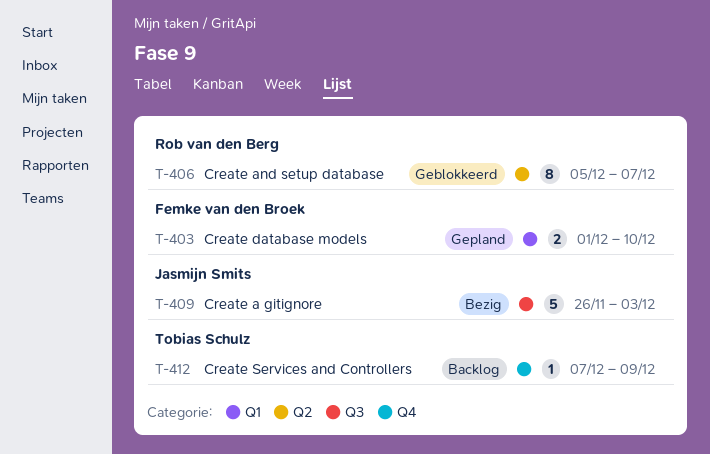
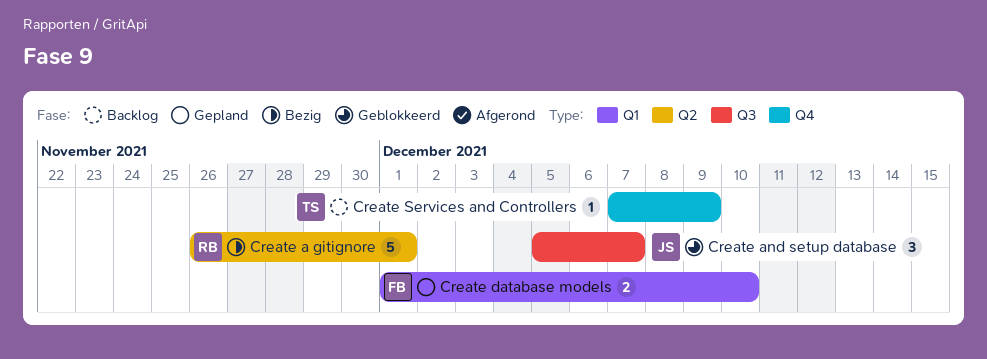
Create a gitignore, owner: Jasmijn Smits -> Rob van den Berg
Create a gitignore, label: Q3 -> Q2
Create a gitignore, due: Dec 3 -> Dec 1
Create and setup database, owner: Rob van den Berg -> Jasmijn Smits
Create and setup database, label: Q2 -> Q3
Create and setup database, estimate: 8 -> 3

